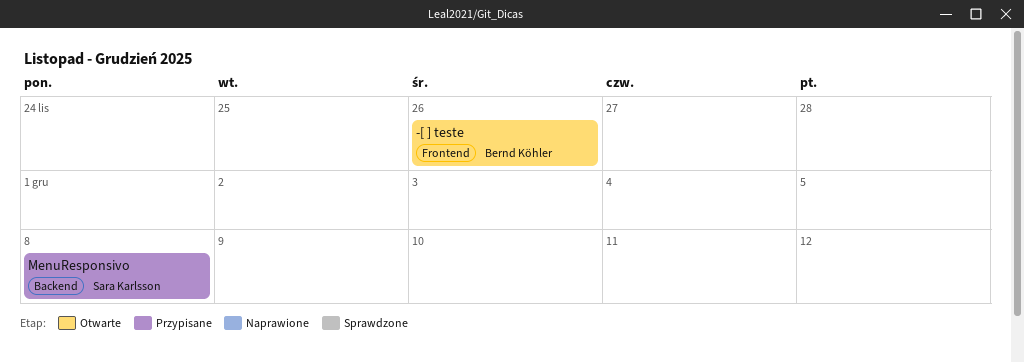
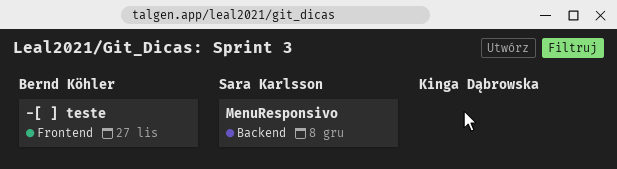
-[ ] teste, due: Nov 26 -> Nov 27

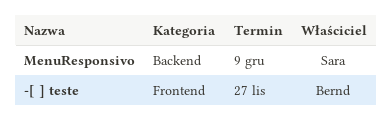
MenuResponsivo, due: Dec 8 -> Dec 9

